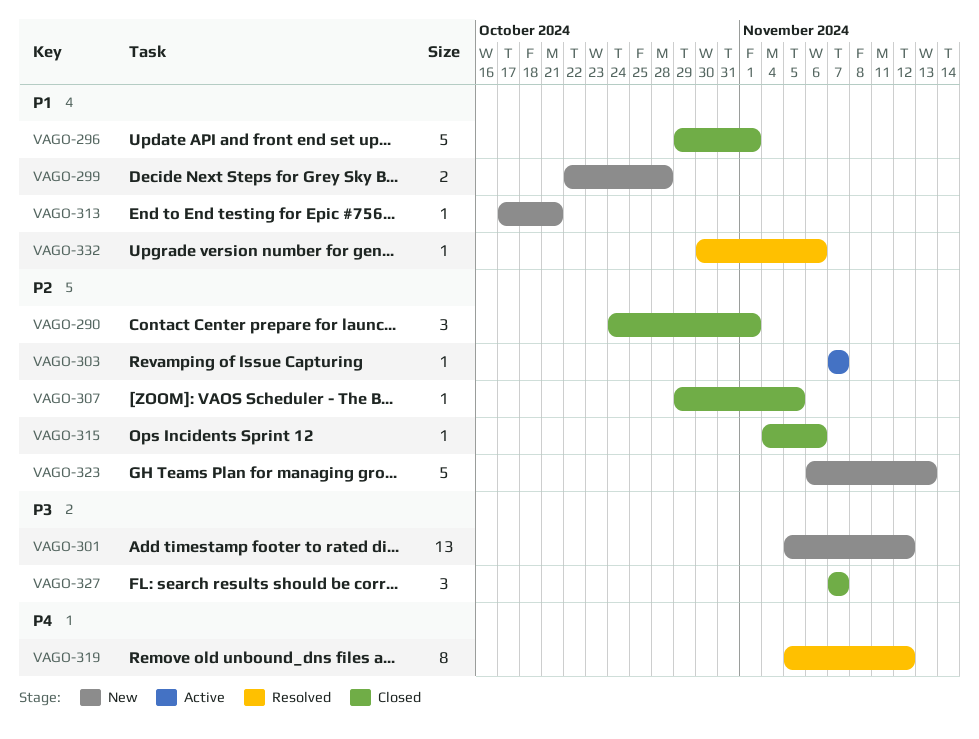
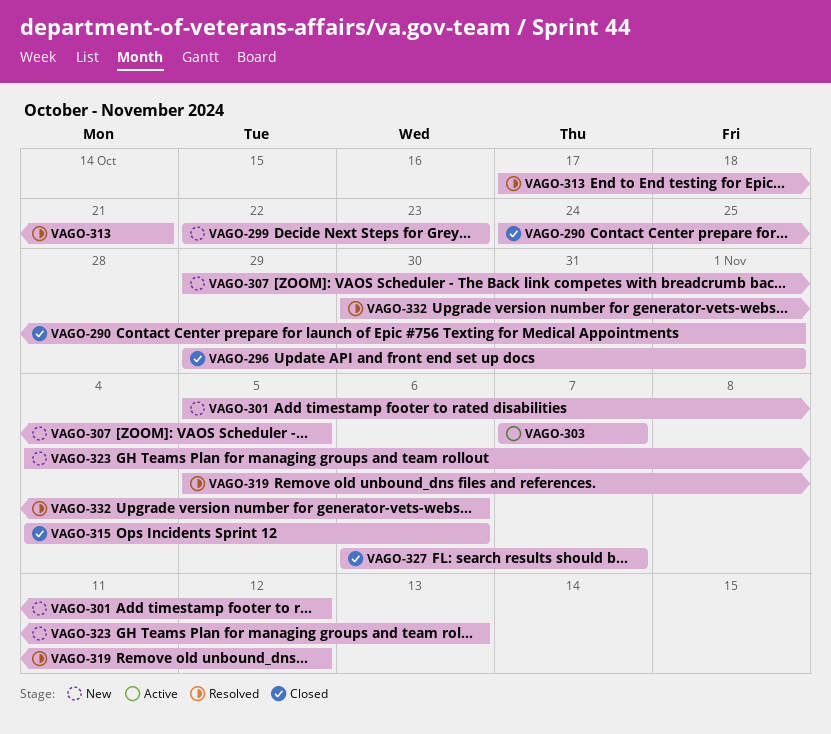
VAGO-299, due: Oct 28 -> Oct 23
VAGO-307, status: Closed -> New
VAGO-313, status: New -> Resolved
VAGO-323, start: Nov 6 -> Nov 4
VAGO-327, start: Nov 7 -> Nov 6

